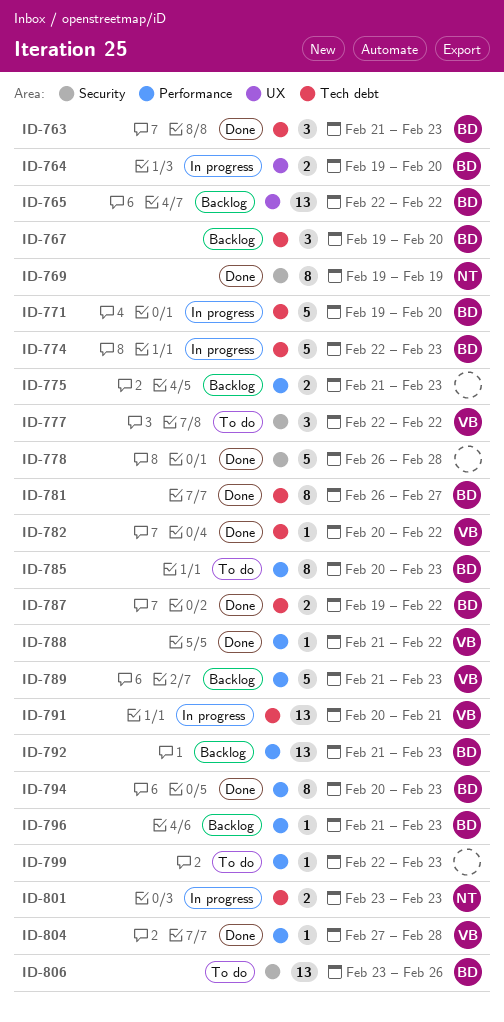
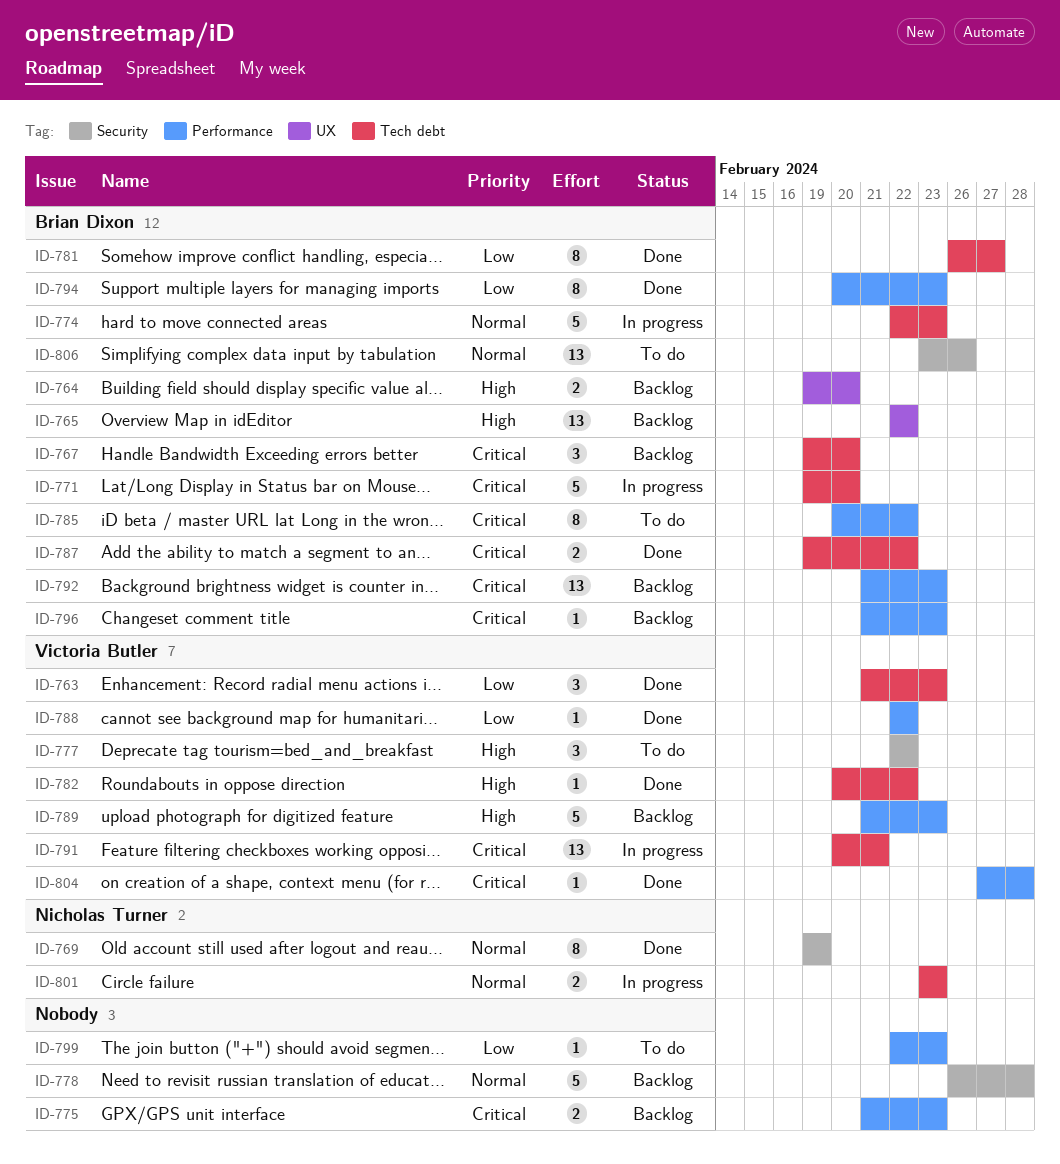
ID-763, owner: Brian Dixon -> Victoria Butler
ID-764, status: In progress -> Backlog
ID-778, status: Done -> Backlog
ID-785, due: Feb 23 -> Feb 22
ID-788, start: Feb 21 -> Feb 22

